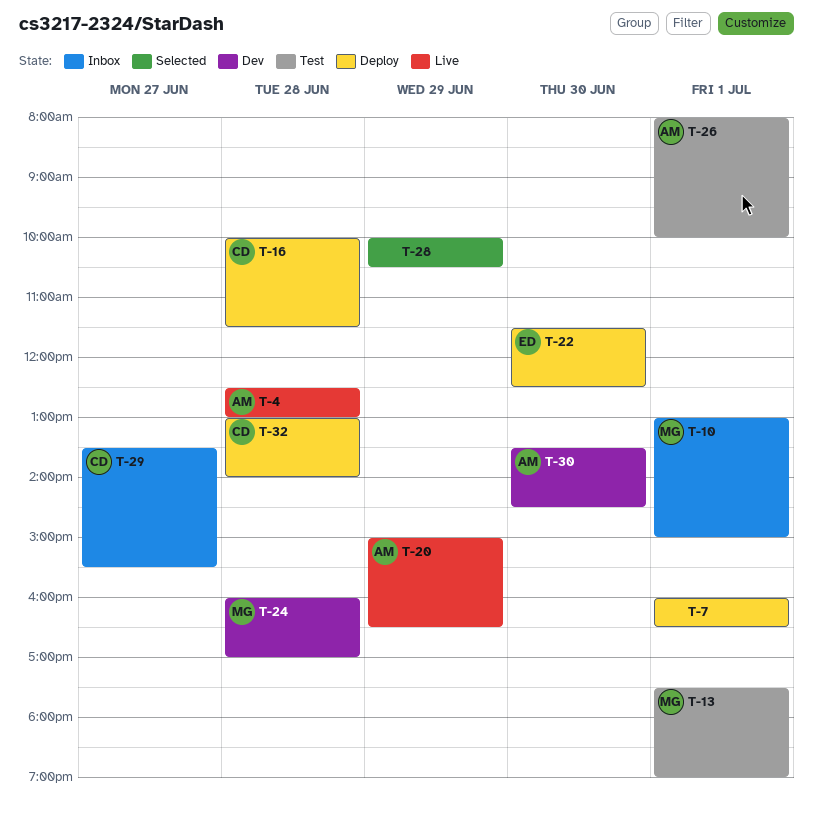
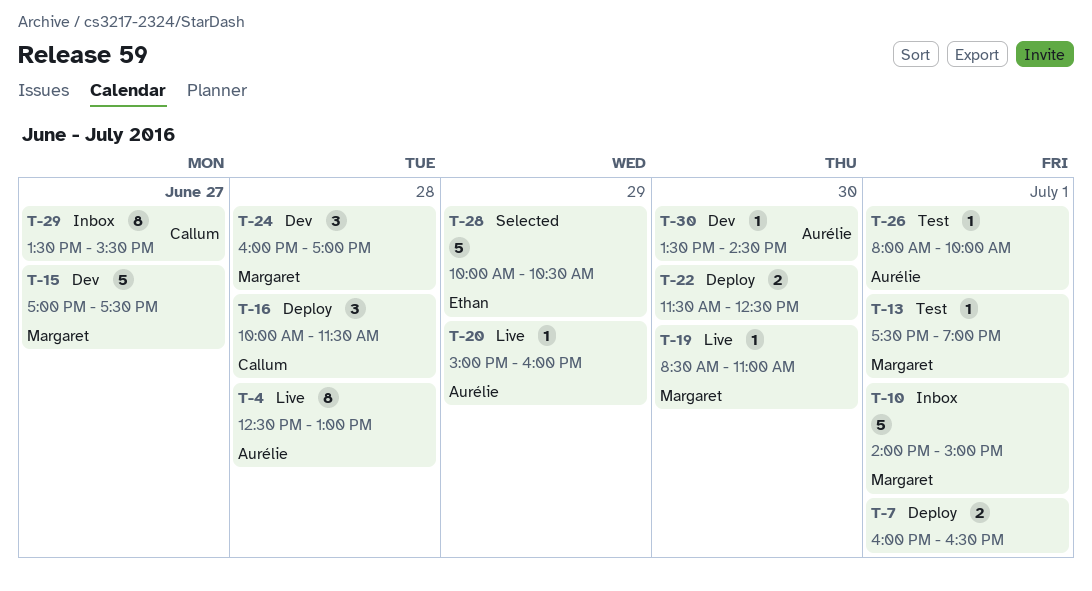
T-10, begins: 13:00 -> 14:00
T-15: none -> present
T-19: none -> present
T-20, ends: 16:30 -> 16:00
T-22, owner: Ethan -> none
T-28, owner: none -> Ethan
T-32: present -> none

